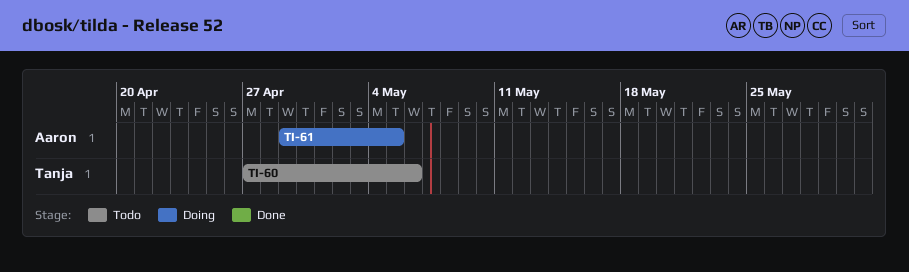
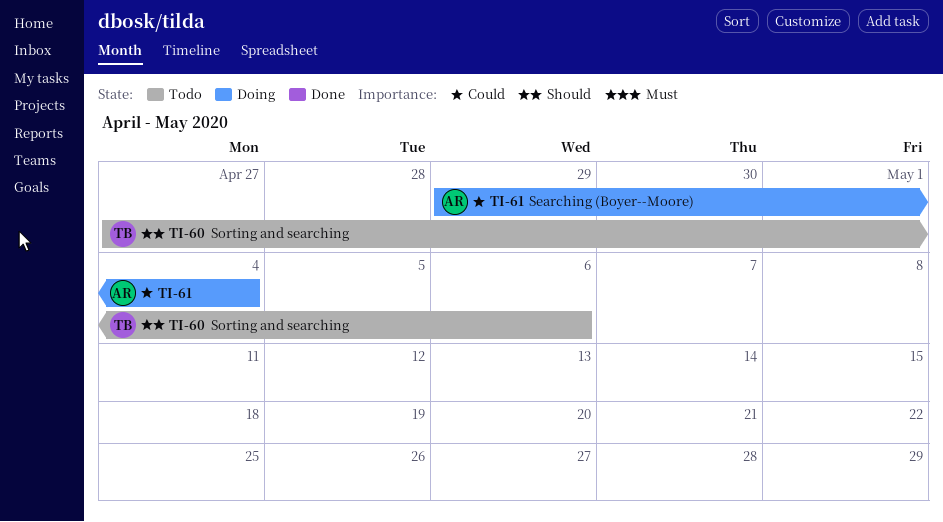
TI-61, due: May 5 -> May 4

